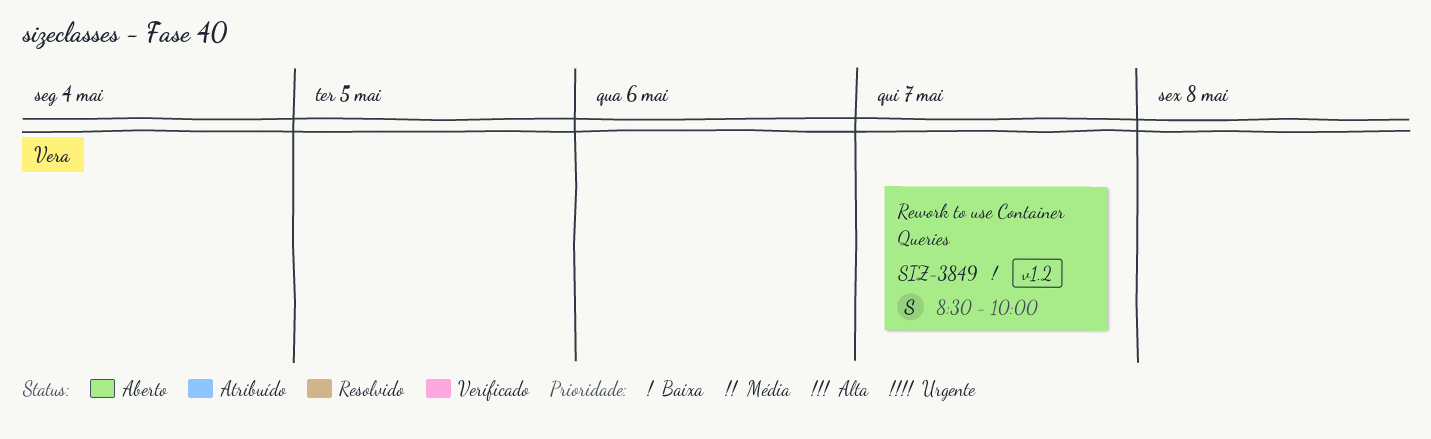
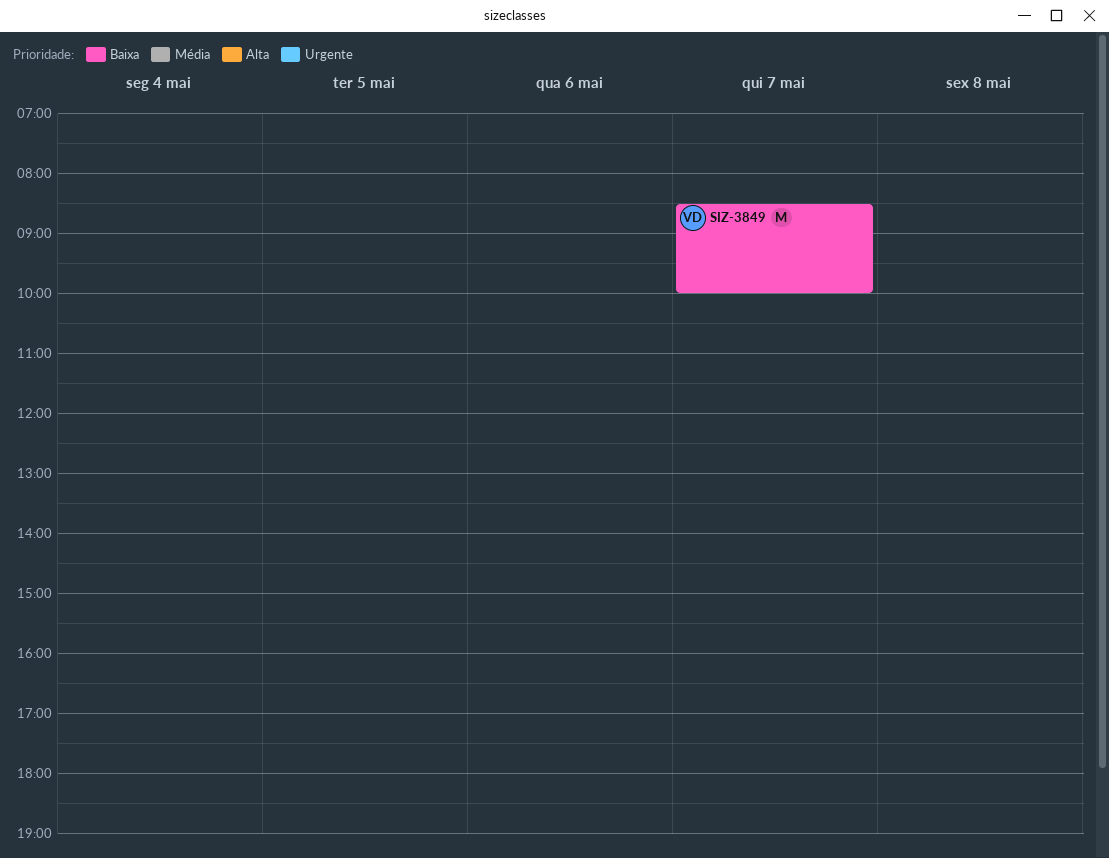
SIZ-3849, estimate: S -> M

